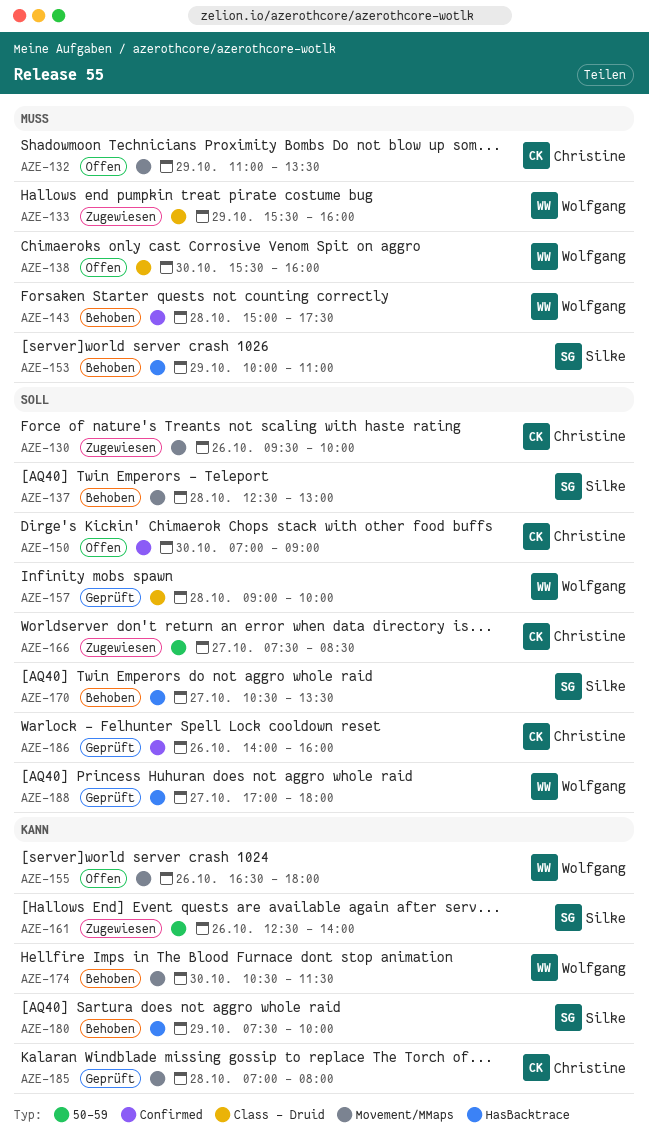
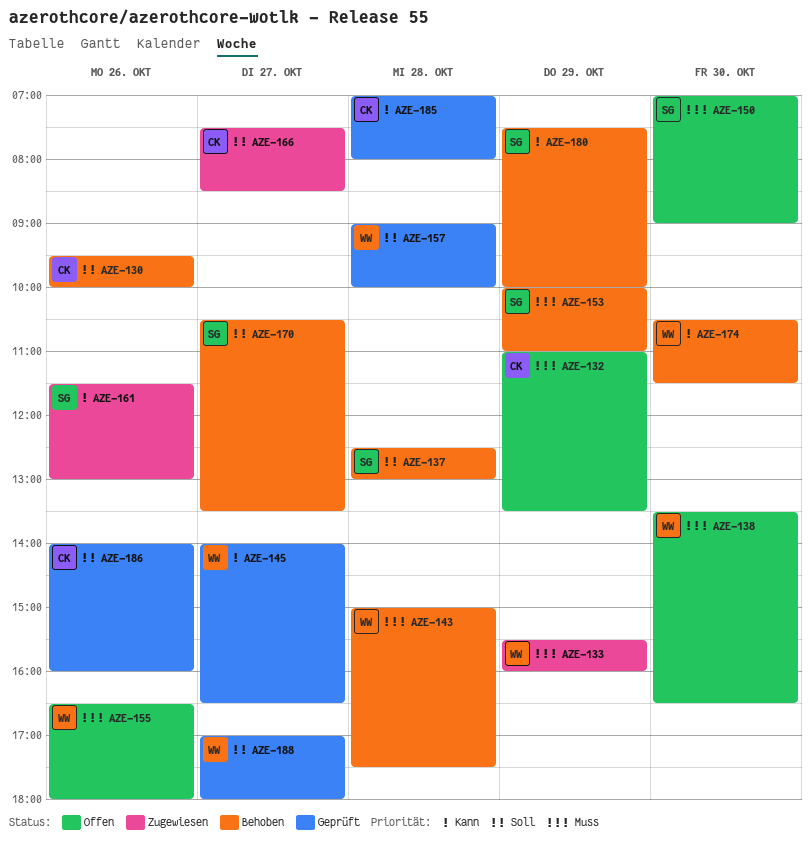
AZE-130, status: Zugewiesen -> Behoben
AZE-138, begins: 15:30 -> 13:30
AZE-138, ends: 16:00 -> 16:30
AZE-145: none -> present
AZE-150, owner: Christine -> Silke
AZE-150, priority: Soll -> Muss
AZE-155, priority: Kann -> Muss
AZE-161, begins: 12:30 -> 11:30
AZE-161, ends: 14:00 -> 13:00

